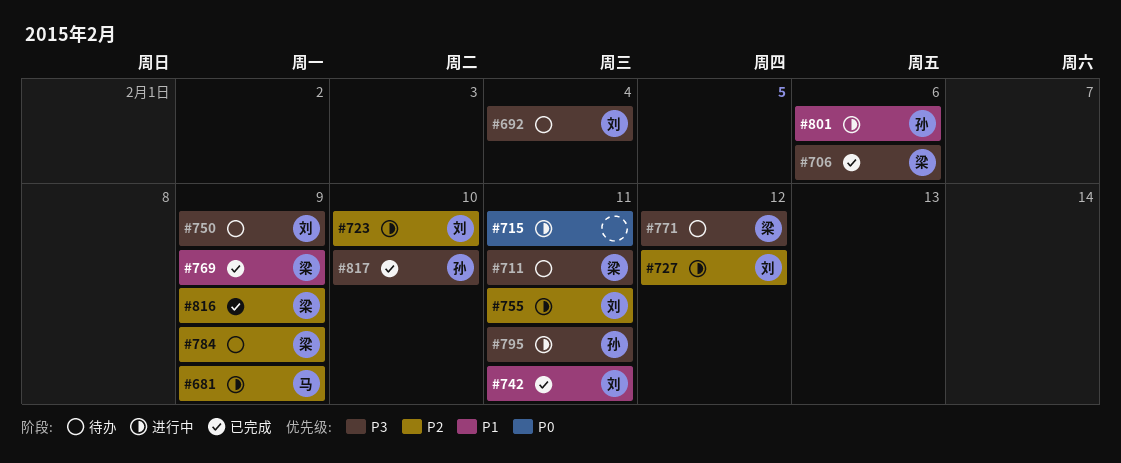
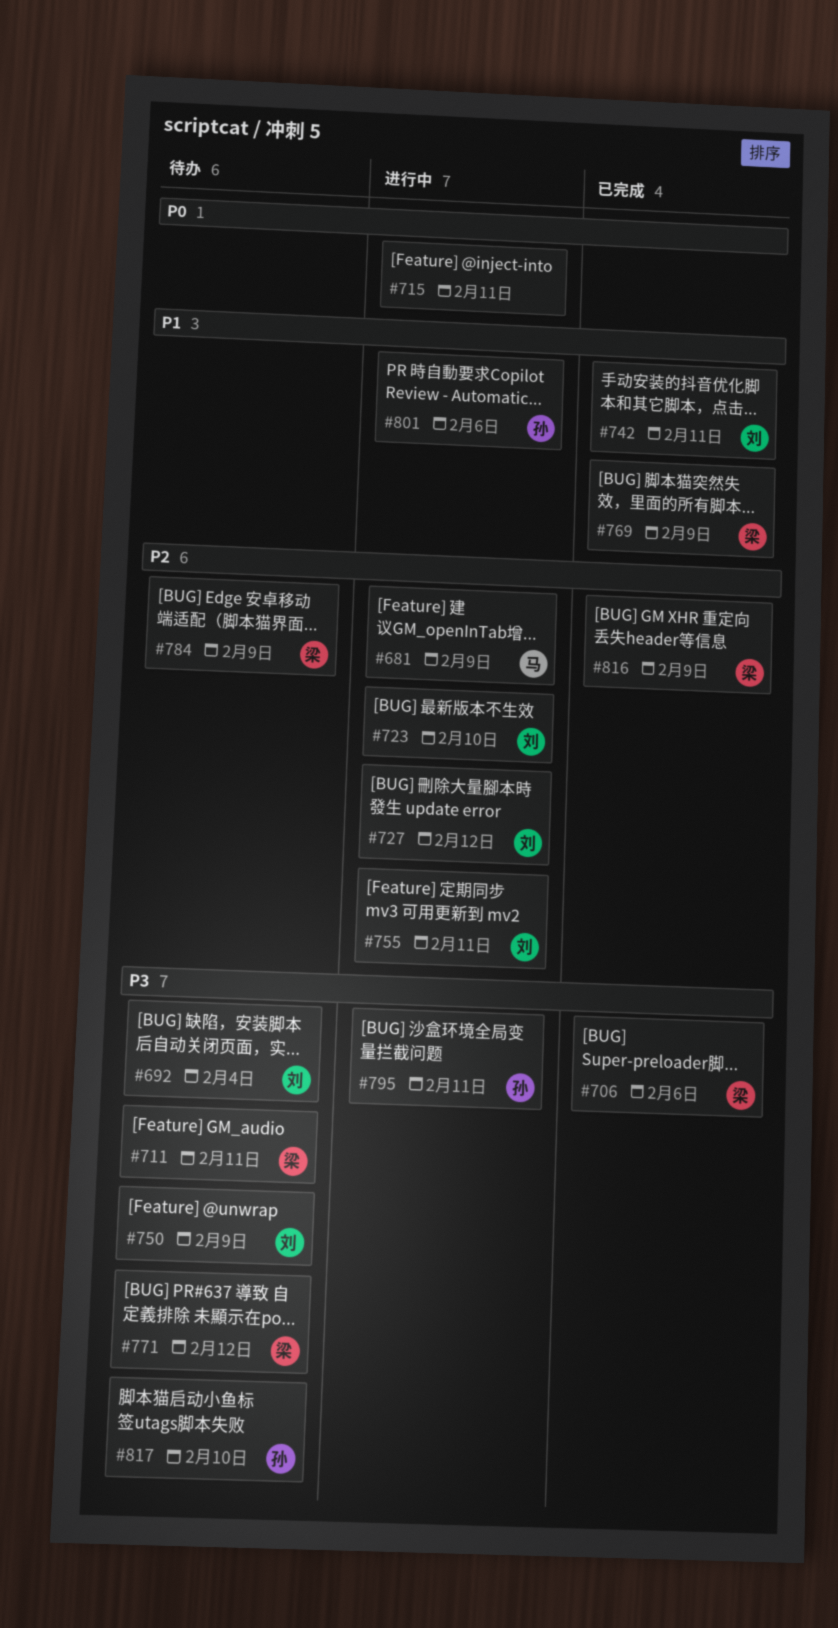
#817, status: 已完成 -> 待办

